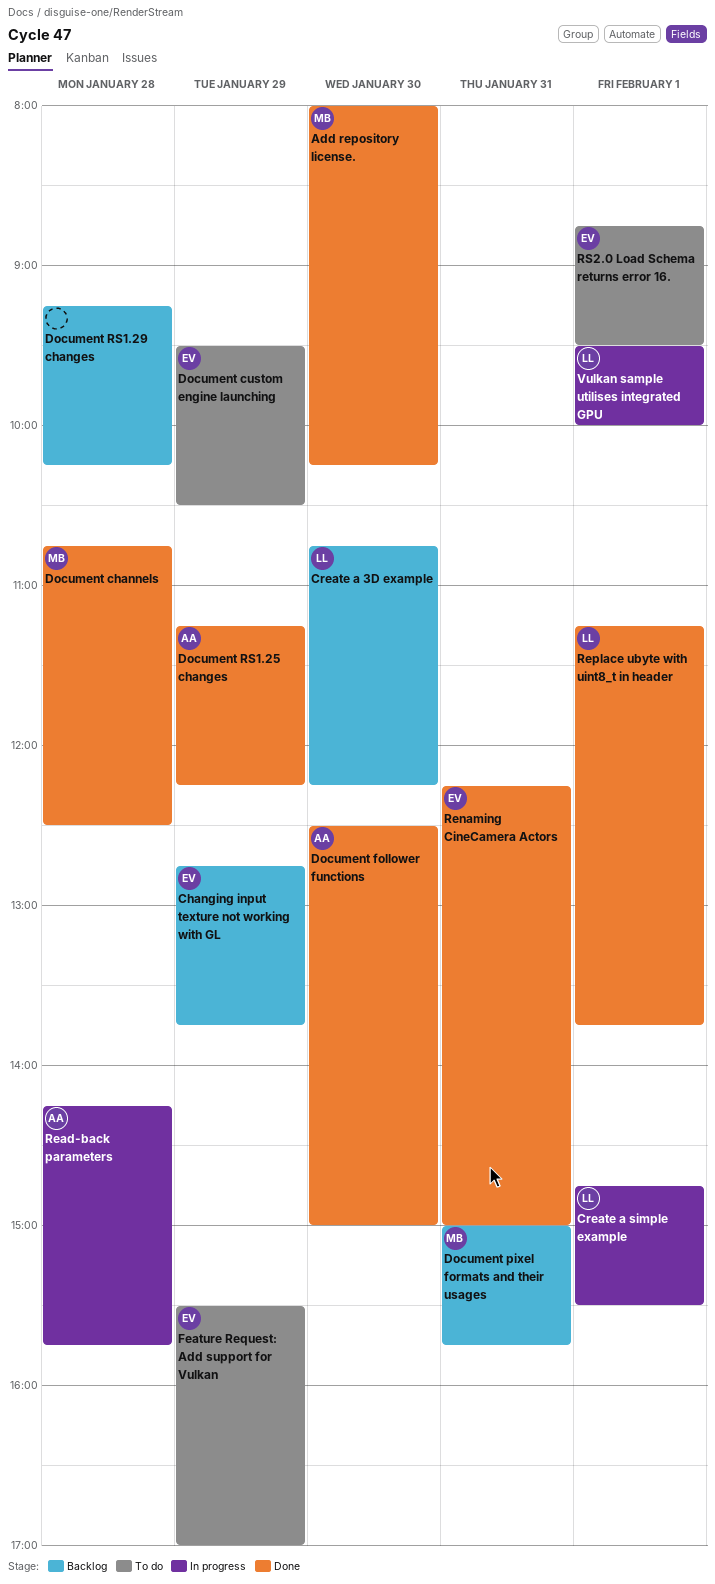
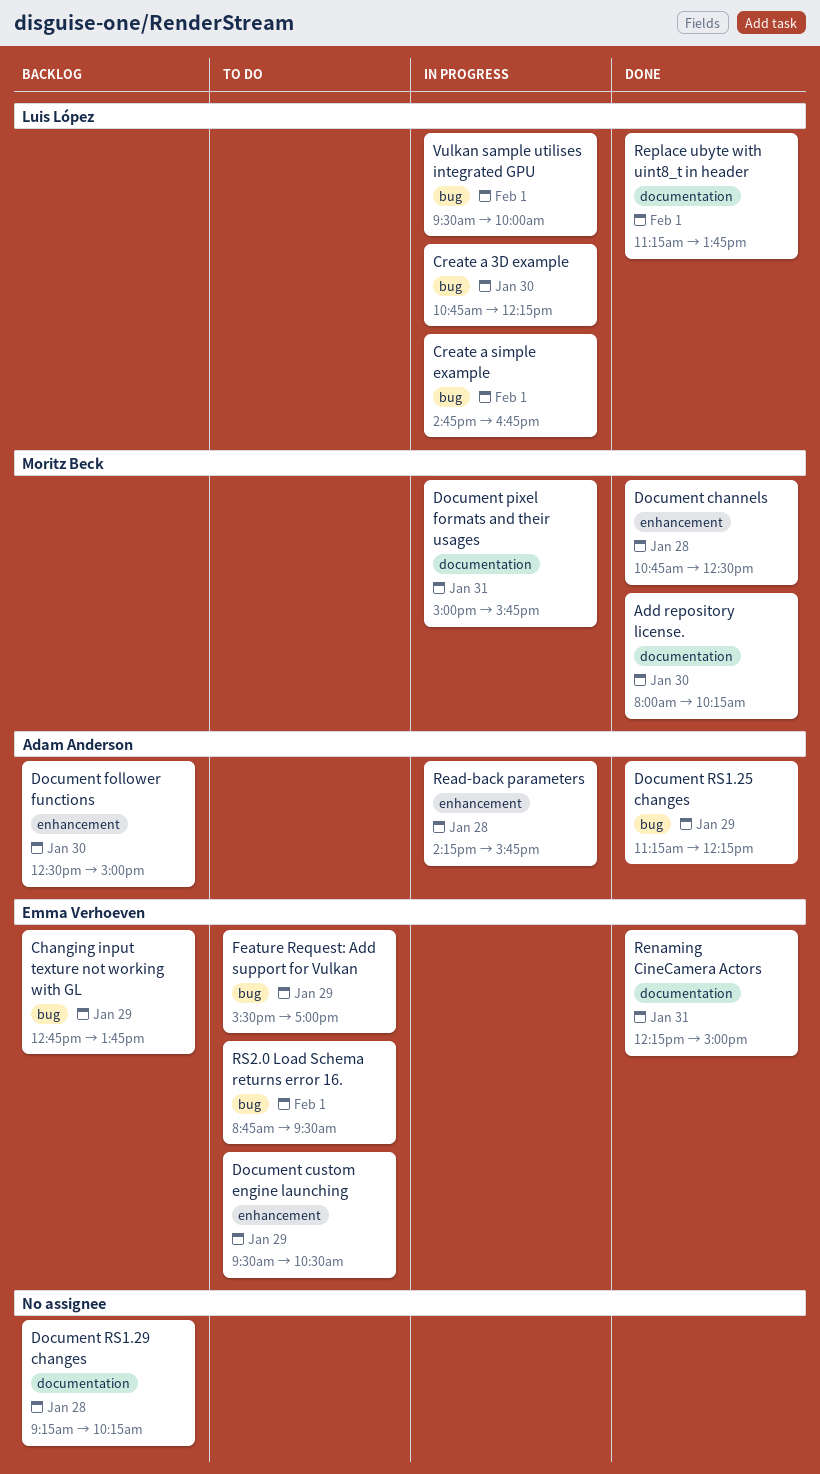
Create a 3D example, status: Backlog -> In progress
Create a simple example, ends: 15:30 -> 16:45
Document follower functions, status: Done -> Backlog
Document pixel formats and their usages, status: Backlog -> In progress

